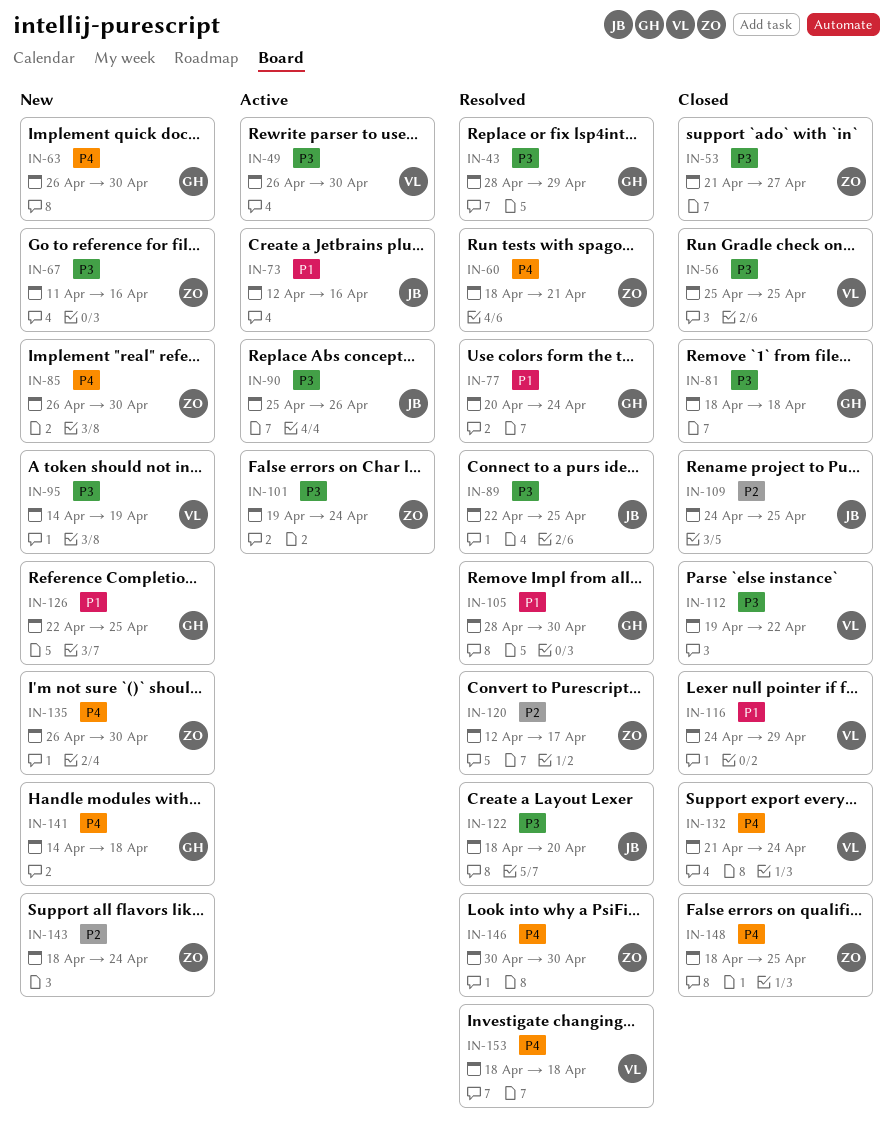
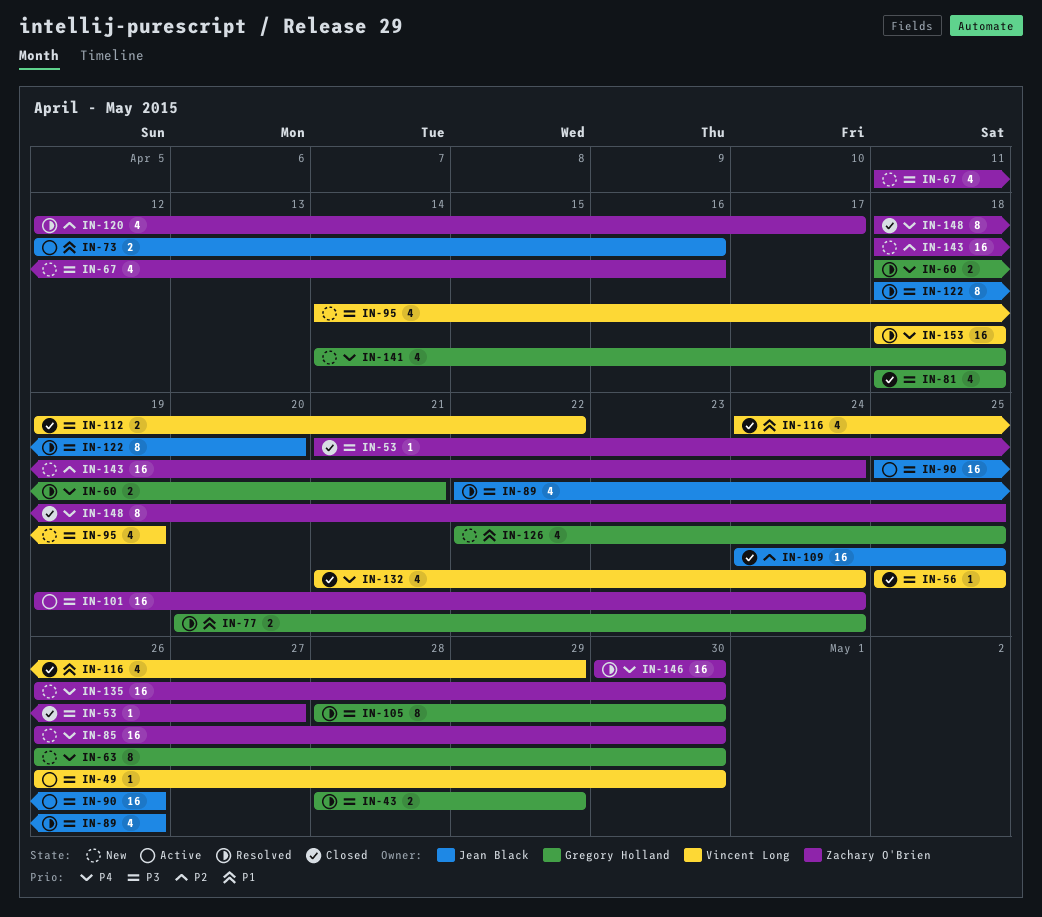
IN-60, owner: Zachary O'Brien -> Gregory Holland
IN-89, due: Apr 25 -> Apr 26
IN-105, priority: P1 -> P3

